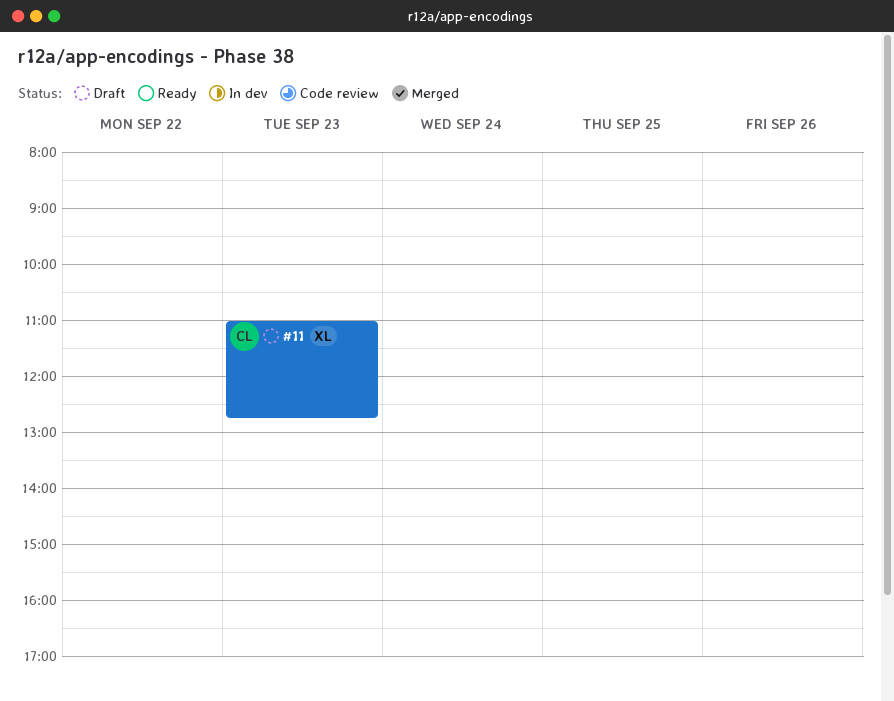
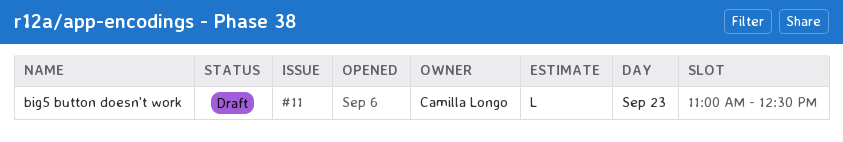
#11, estimate: XL -> L
#11, ends: 12:45 -> 12:30

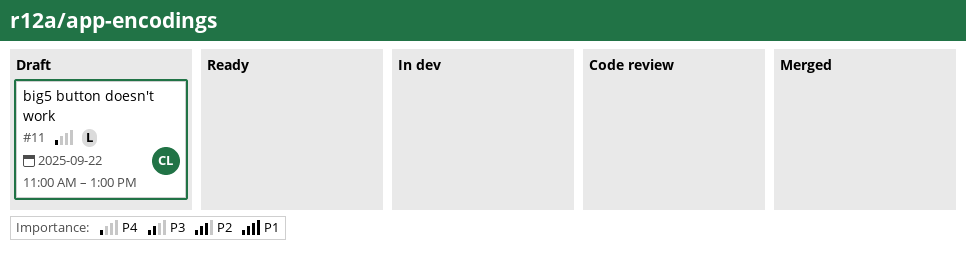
#11, day: Sep 23 -> Sep 22
#11, ends: 12:30 -> 13:00

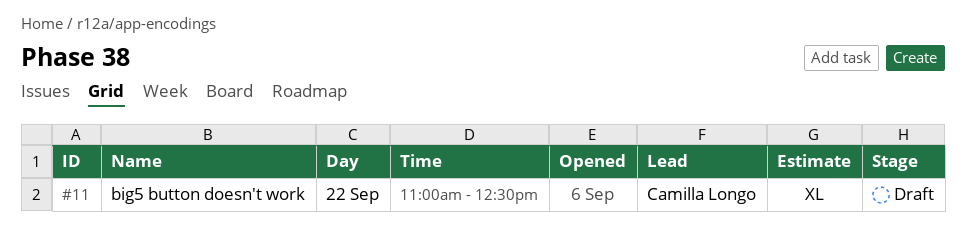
#11, estimate: L -> XL
#11, ends: 13:00 -> 12:30

